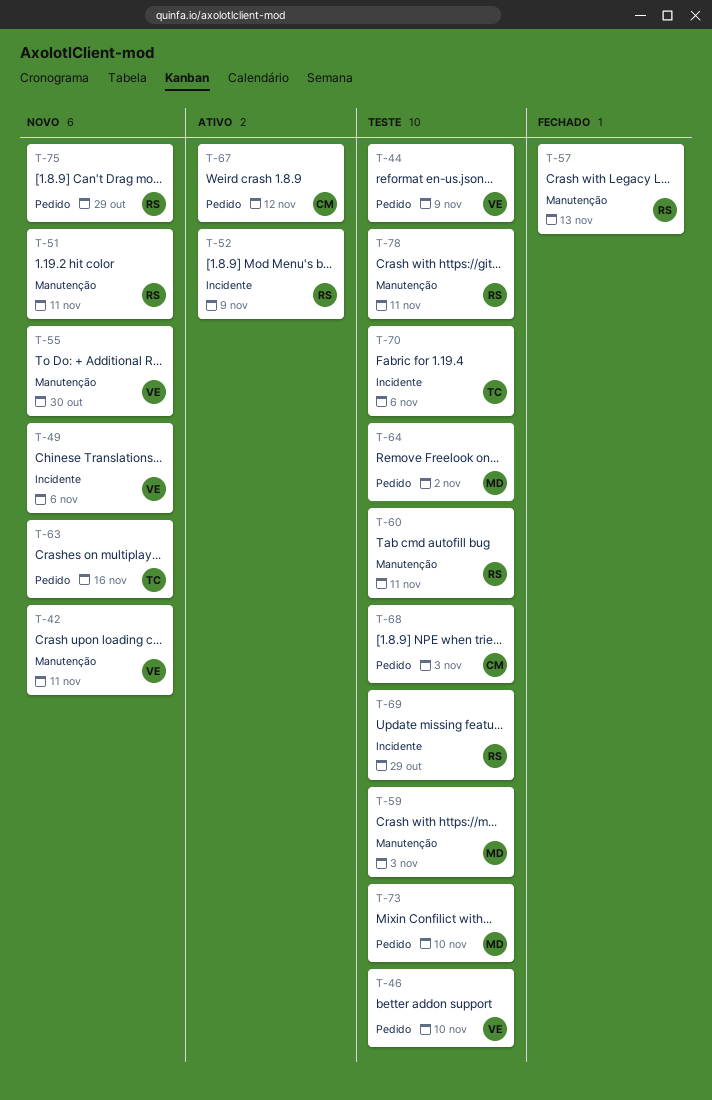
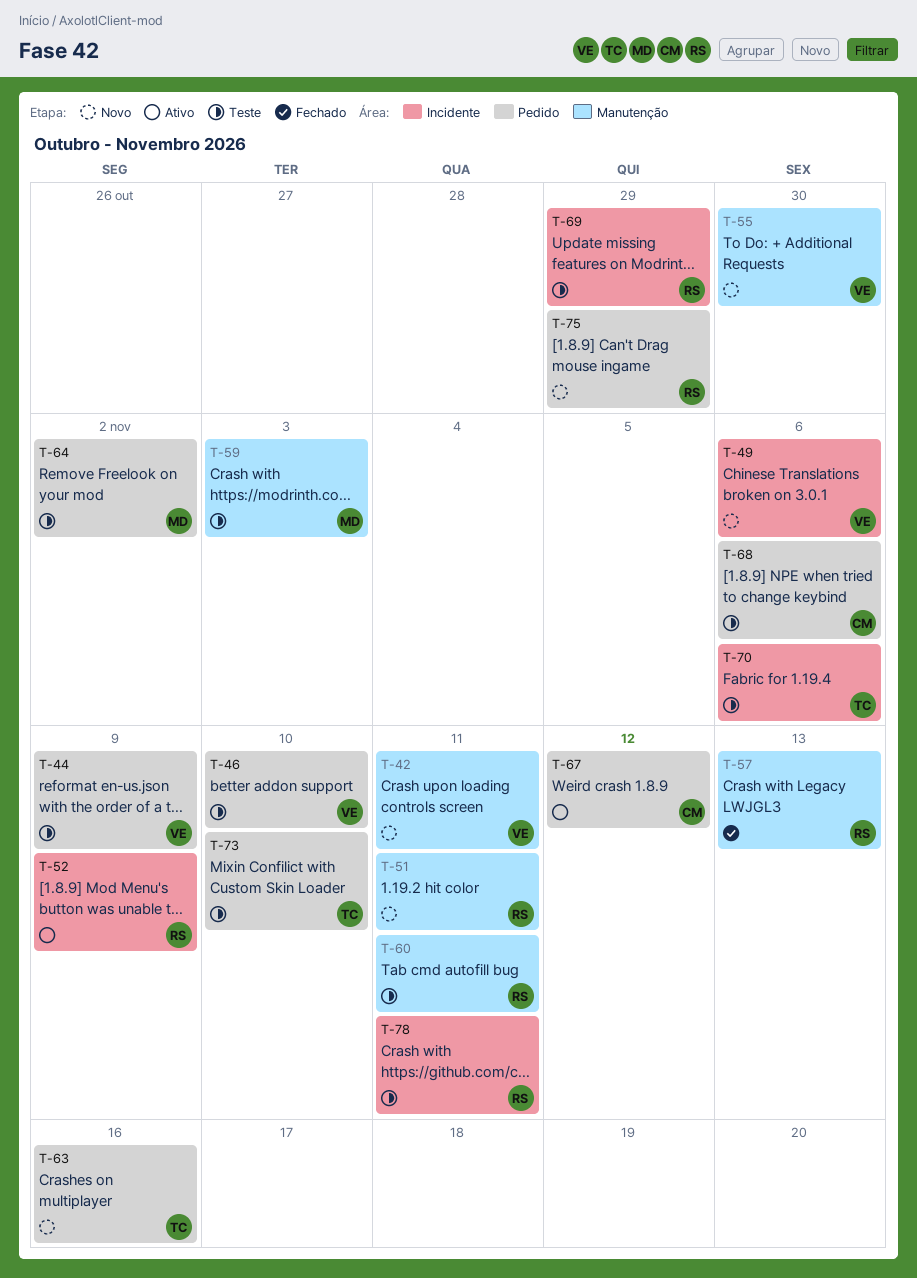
T-68, due: Nov 3 -> Nov 6
T-73, owner: MD -> TC
T-78, label: Manutenção -> Incidente

